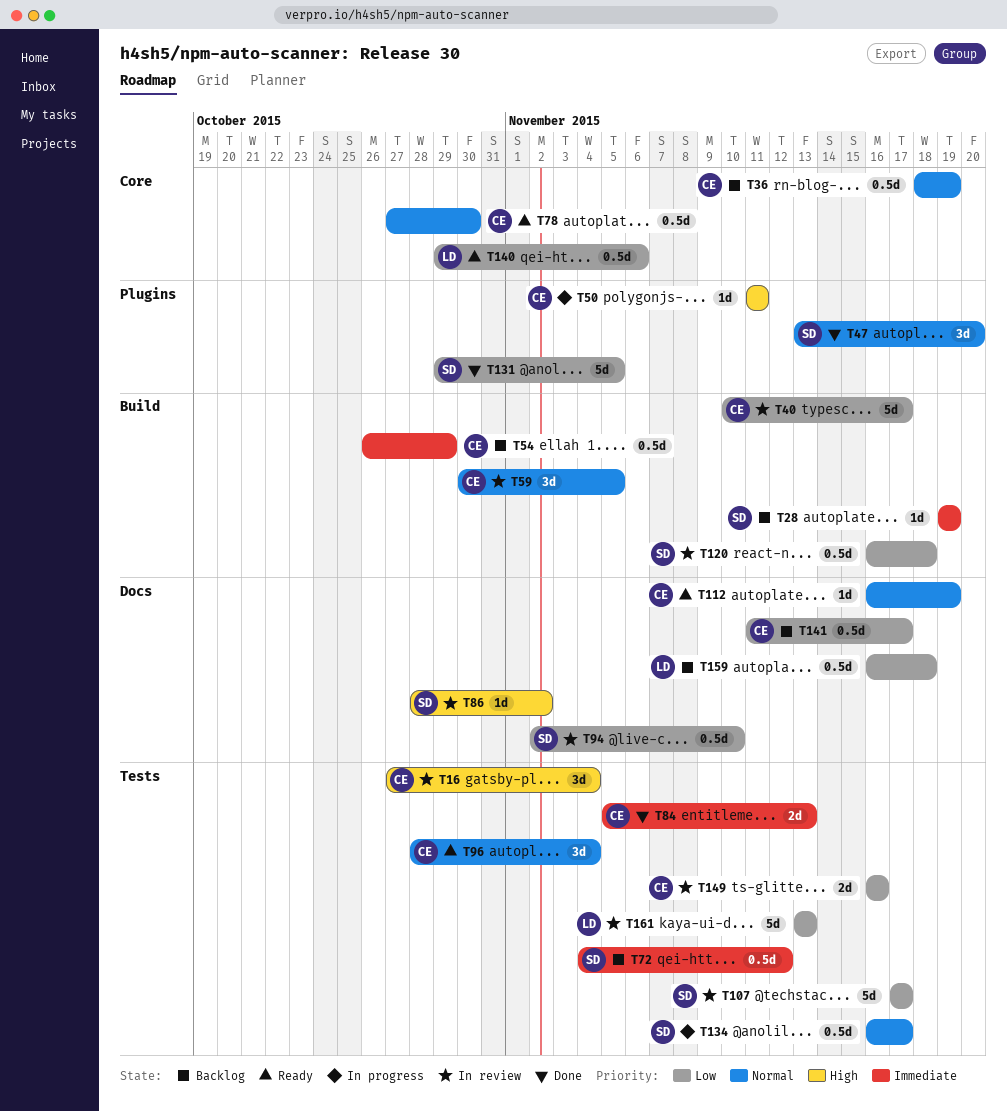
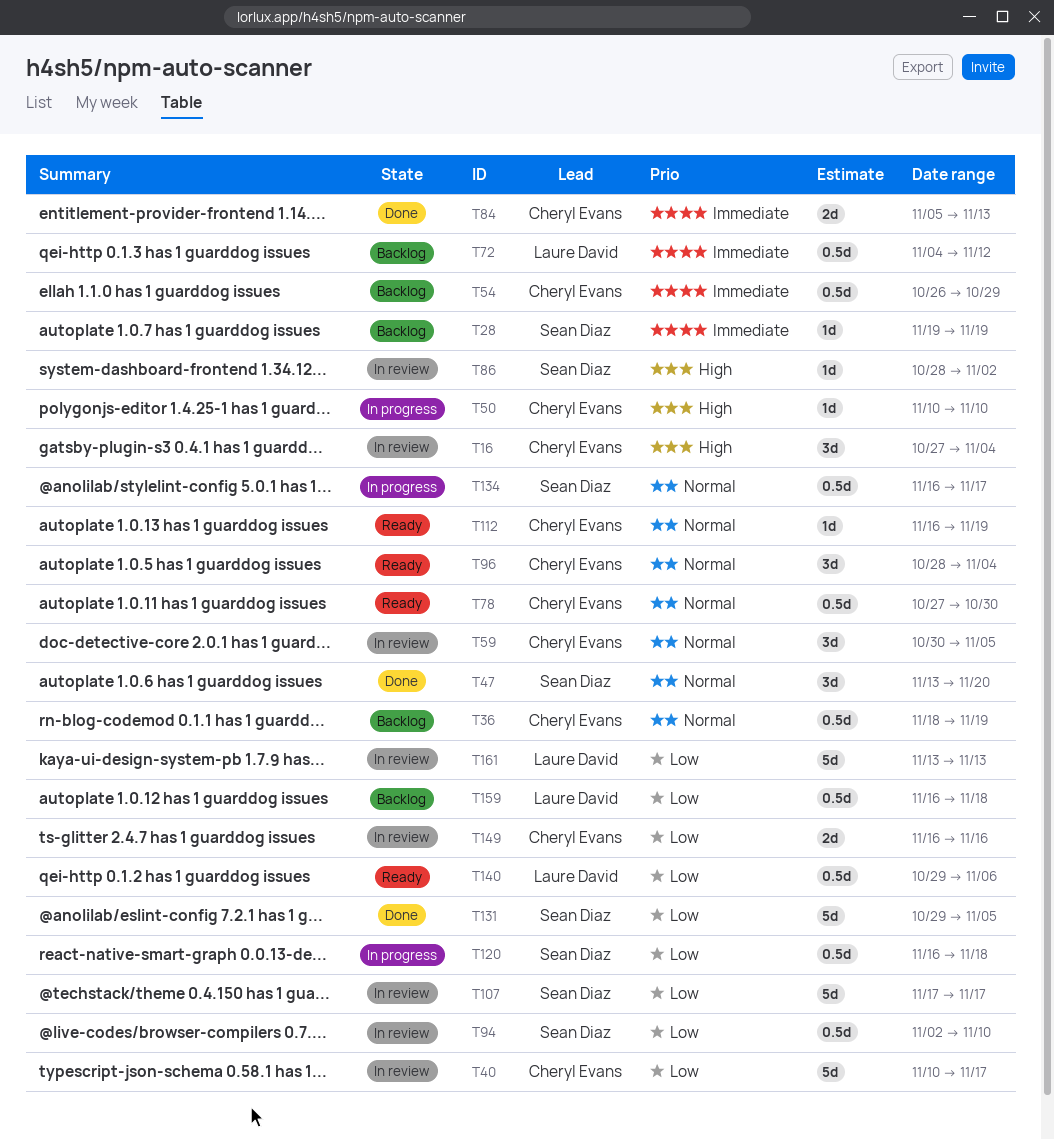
T50, start: Nov 11 -> Nov 10
T50, due: Nov 11 -> Nov 10
T72, owner: Sean Diaz -> Laure David
T120, status: In review -> In progress
T141: present -> none

